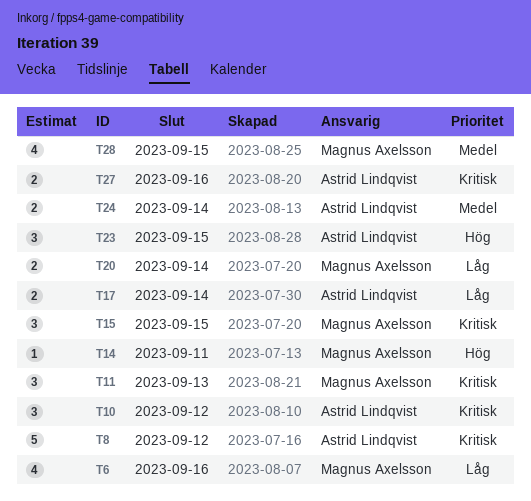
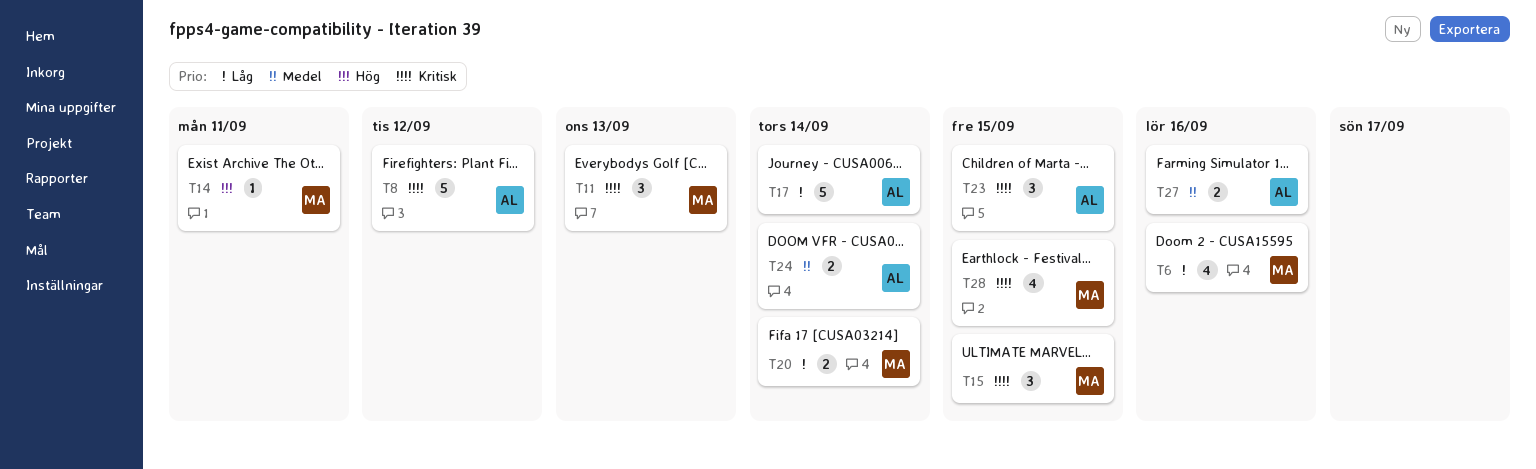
T10: present -> none
T17, estimate: 2 -> 5
T23, priority: Hög -> Kritisk
T27, priority: Kritisk -> Medel
T28, priority: Medel -> Kritisk

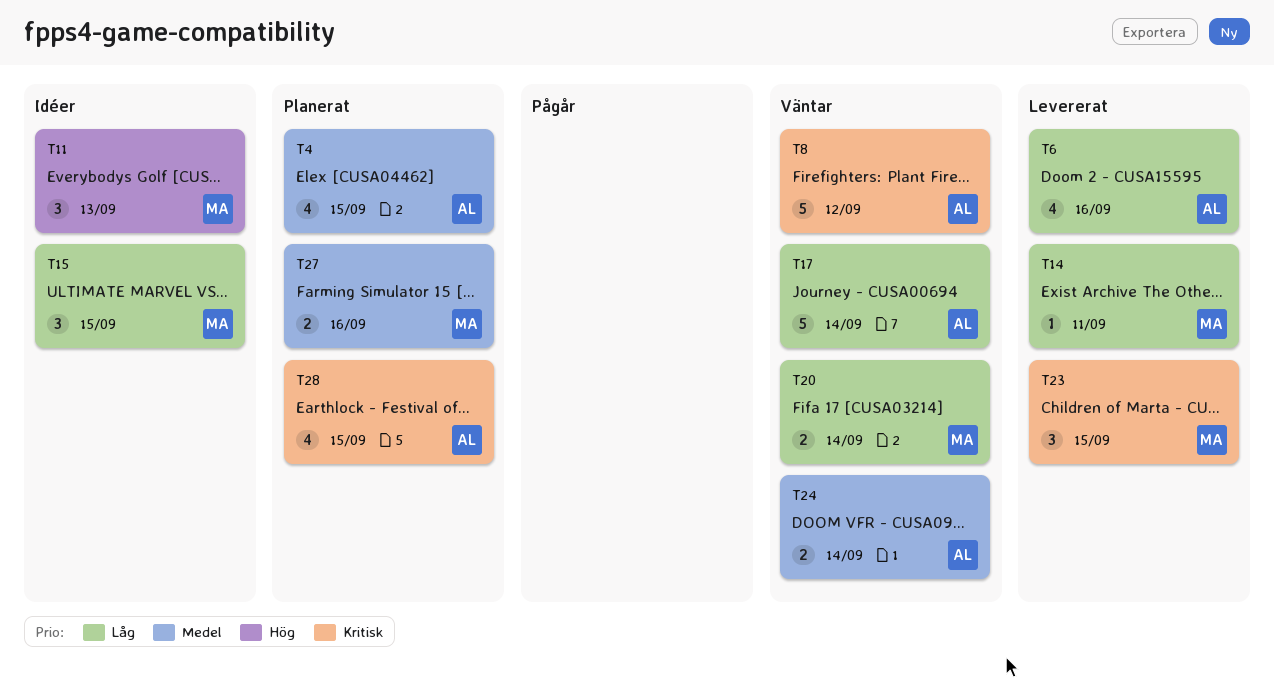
T4: none -> present
T6, owner: MA -> AL
T11, priority: Kritisk -> Hög
T14, priority: Hög -> Låg
T15, priority: Kritisk -> Låg
T23, owner: AL -> MA
T27, owner: AL -> MA
T28, owner: MA -> AL

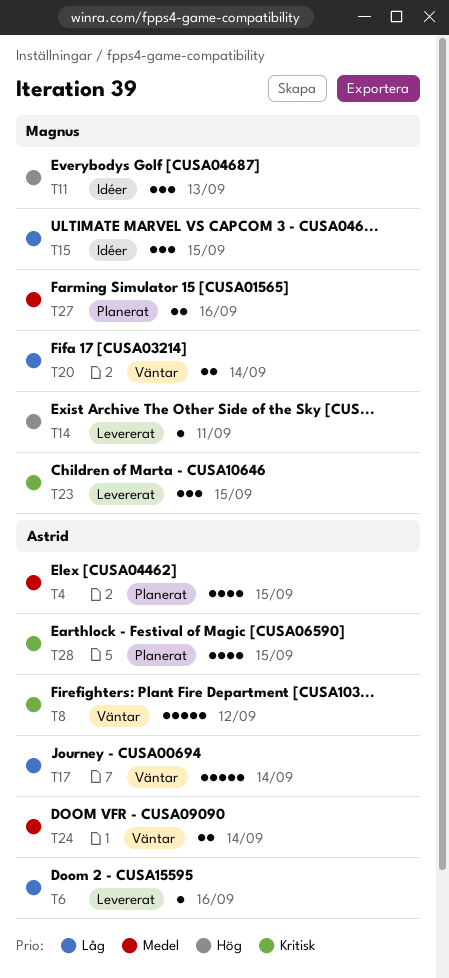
T6, estimate: 4 -> 1
T14, priority: Låg -> Hög

